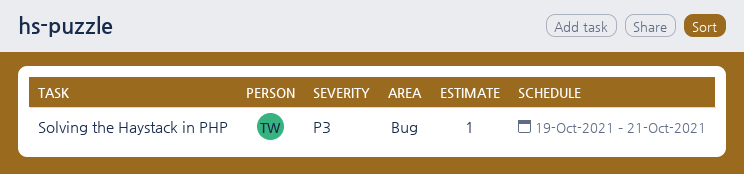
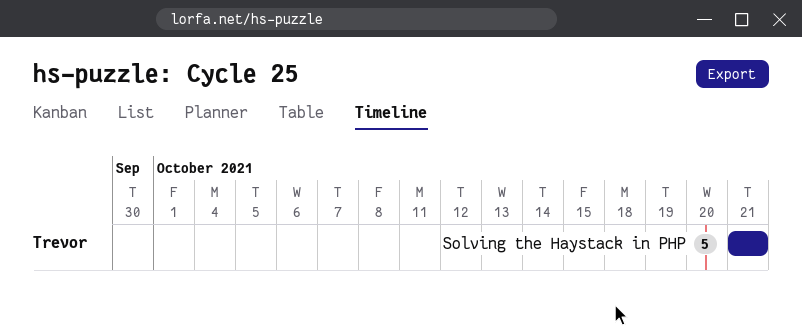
Solving the Haystack in PHP, estimate: 1 -> 5
Solving the Haystack in PHP, start: Oct 19 -> Oct 21

